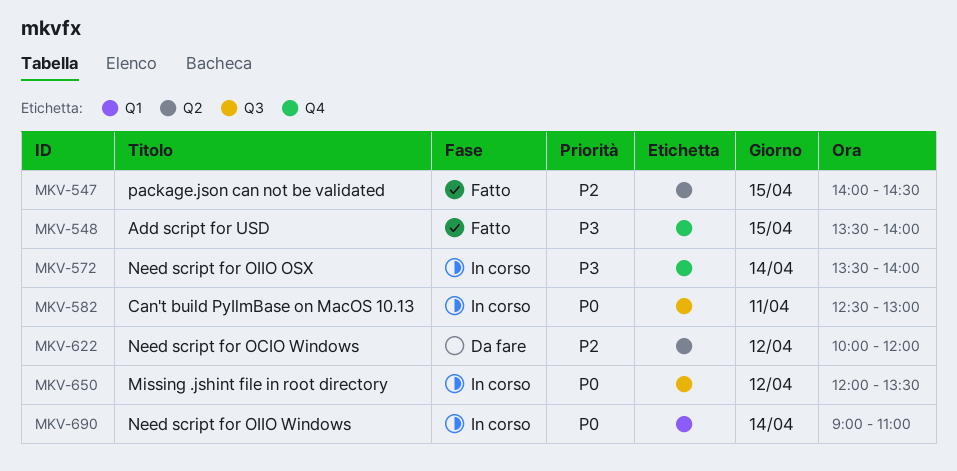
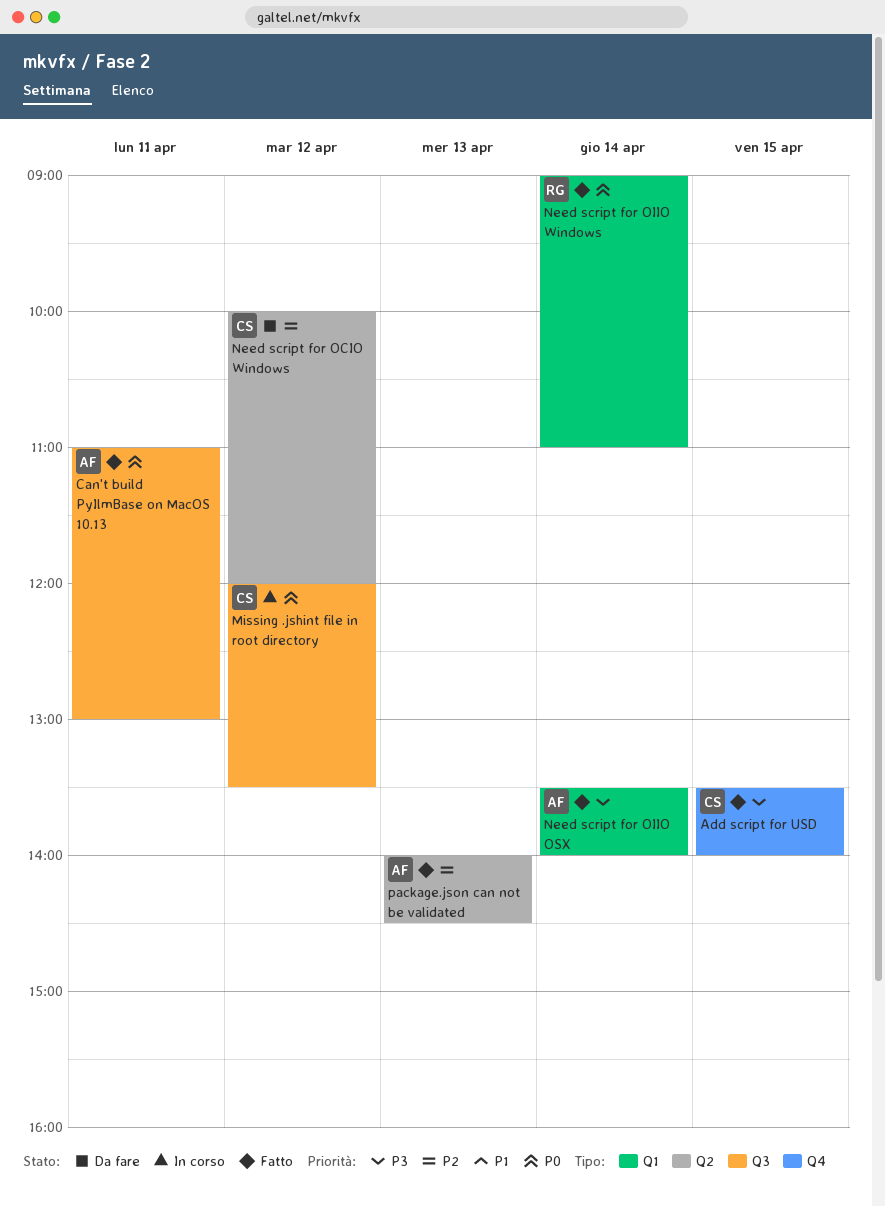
Can't build PyIlmBase on MacOS 10.13, status: In corso -> Fatto
Can't build PyIlmBase on MacOS 10.13, begins: 12:30 -> 11:00
Need script for OIIO OSX, status: In corso -> Fatto
Need script for OIIO OSX, label: Q4 -> Q1
Need script for OIIO Windows, status: In corso -> Fatto
package.json can not be validated, day: Apr 15 -> Apr 13

